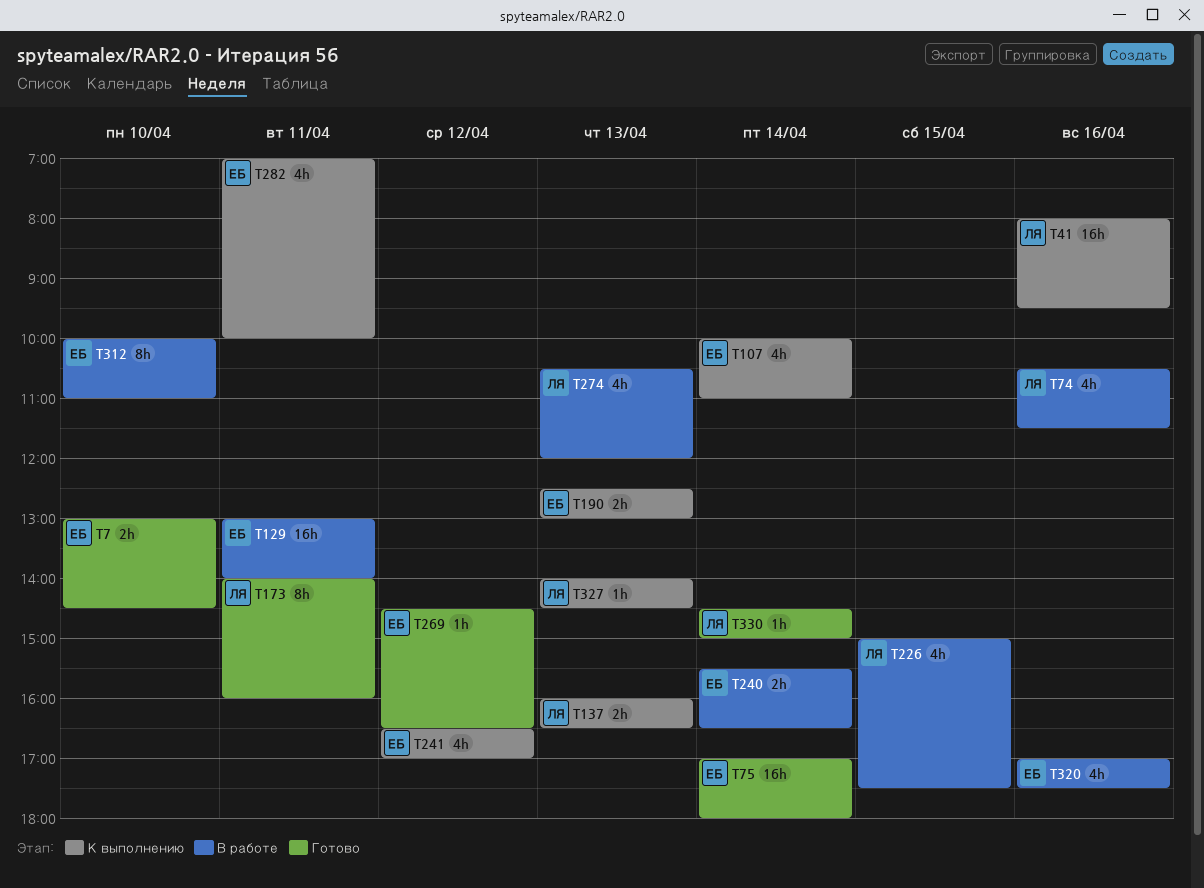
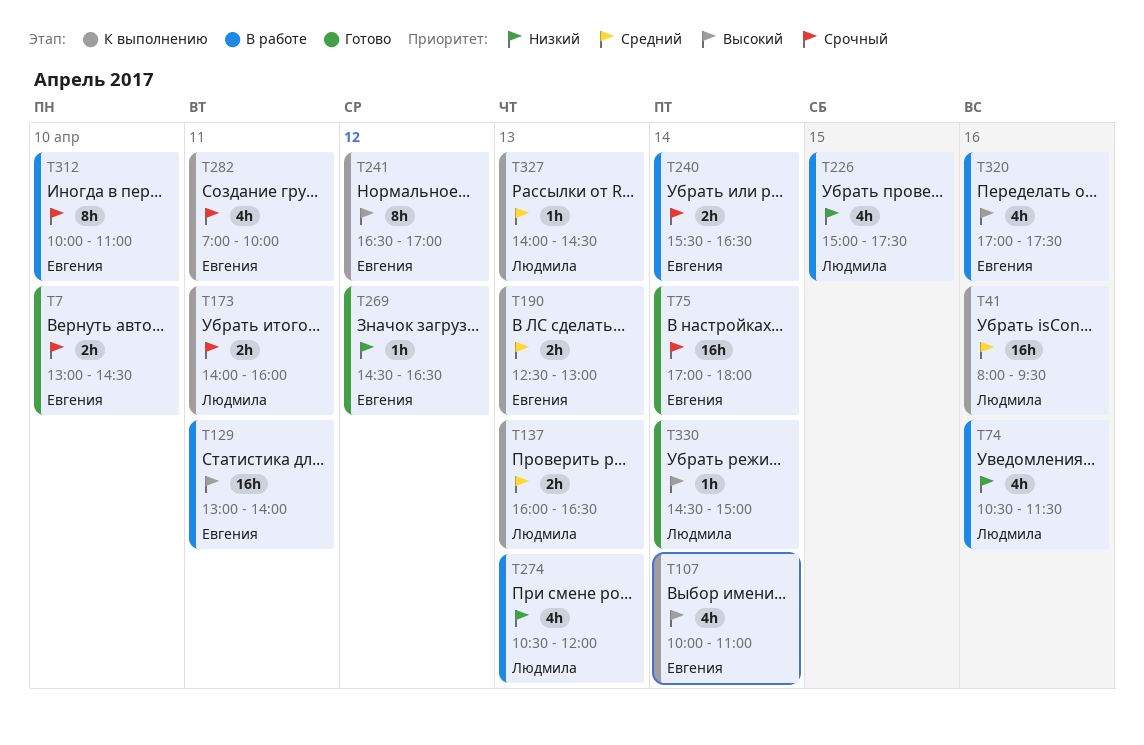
T173, status: Готово -> К выполнению
T173, estimate: 8h -> 2h
T241, estimate: 4h -> 8h

